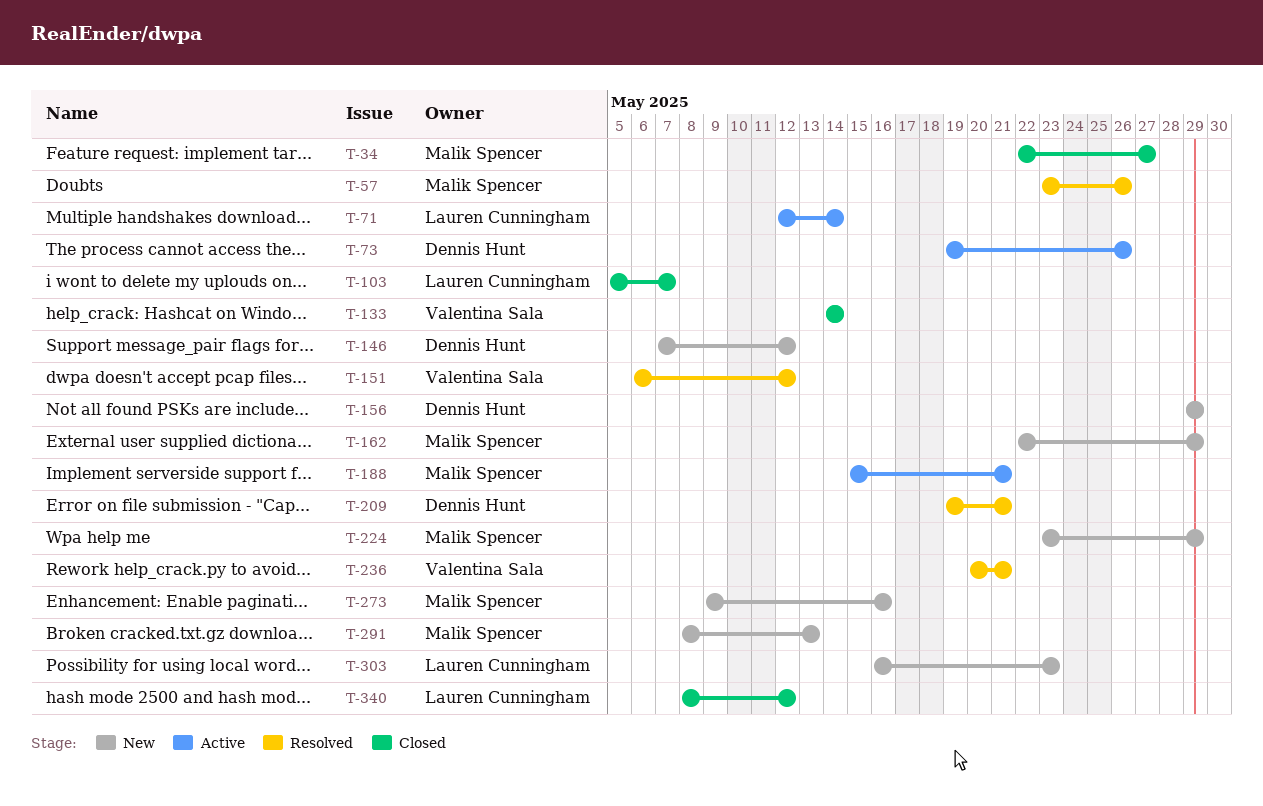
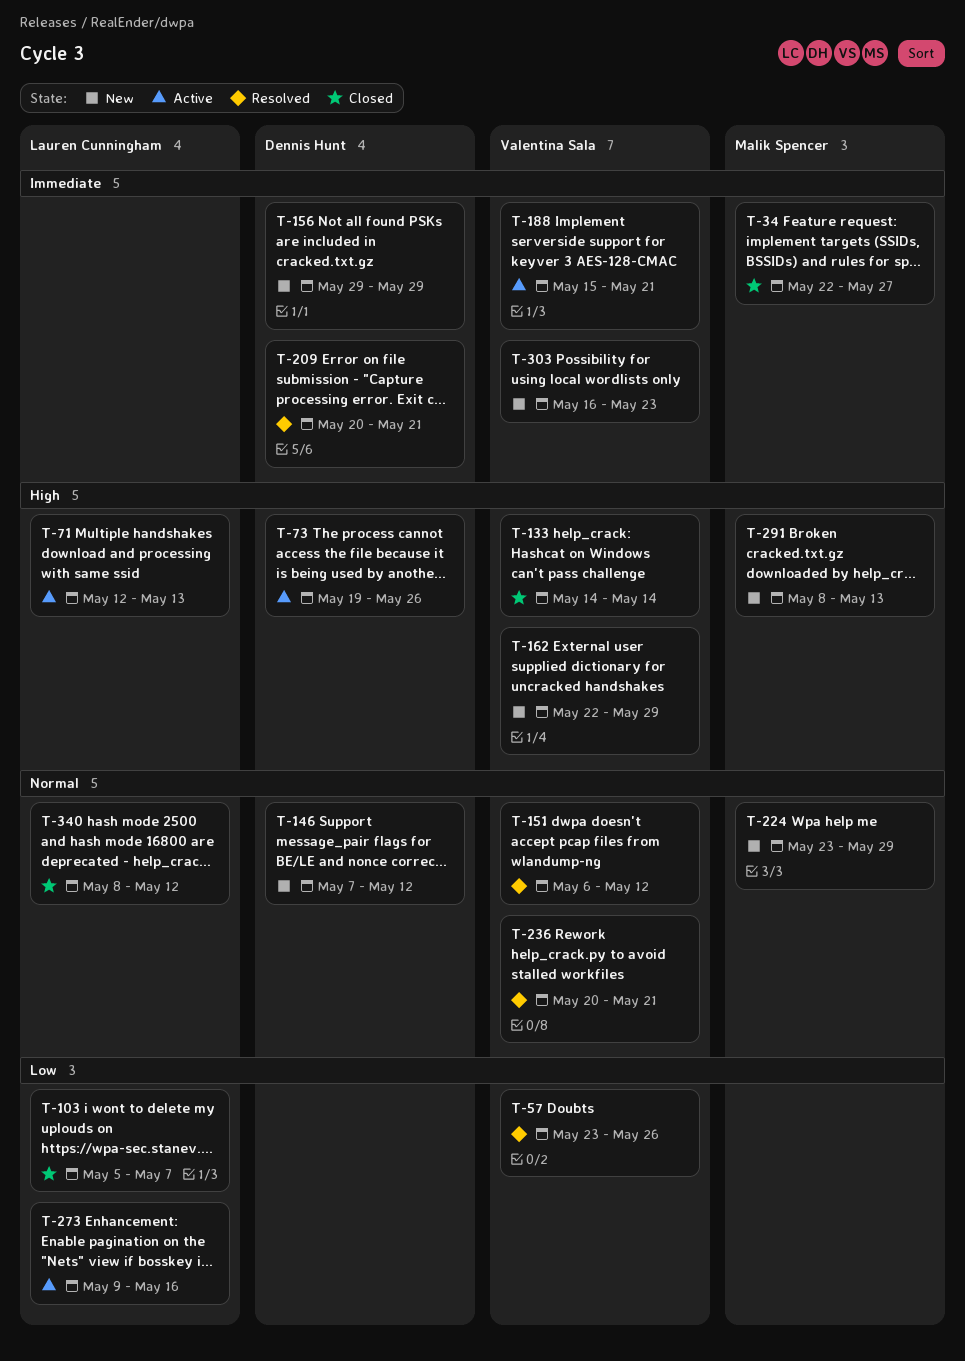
T-57, owner: Malik Spencer -> Valentina Sala
T-71, due: May 14 -> May 13
T-162, owner: Malik Spencer -> Valentina Sala
T-188, owner: Malik Spencer -> Valentina Sala
T-209, start: May 19 -> May 20
T-273, status: New -> Active
T-273, owner: Malik Spencer -> Lauren Cunningham
T-303, owner: Lauren Cunningham -> Valentina Sala

